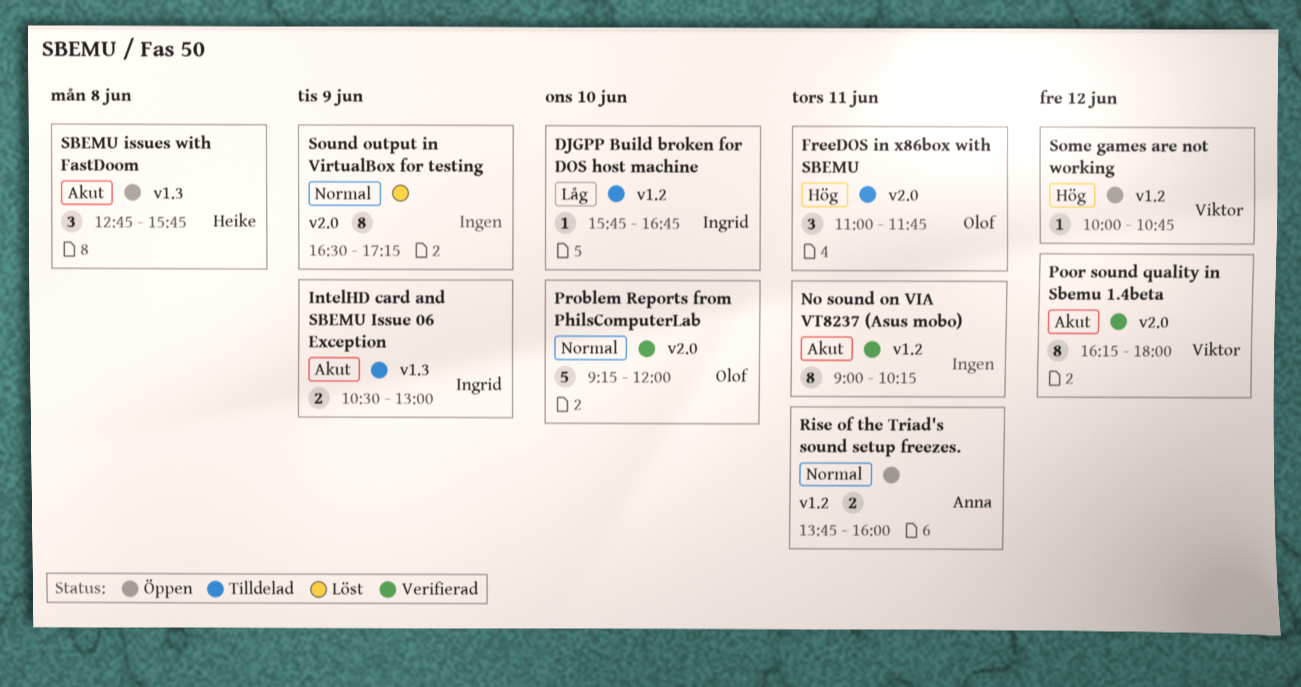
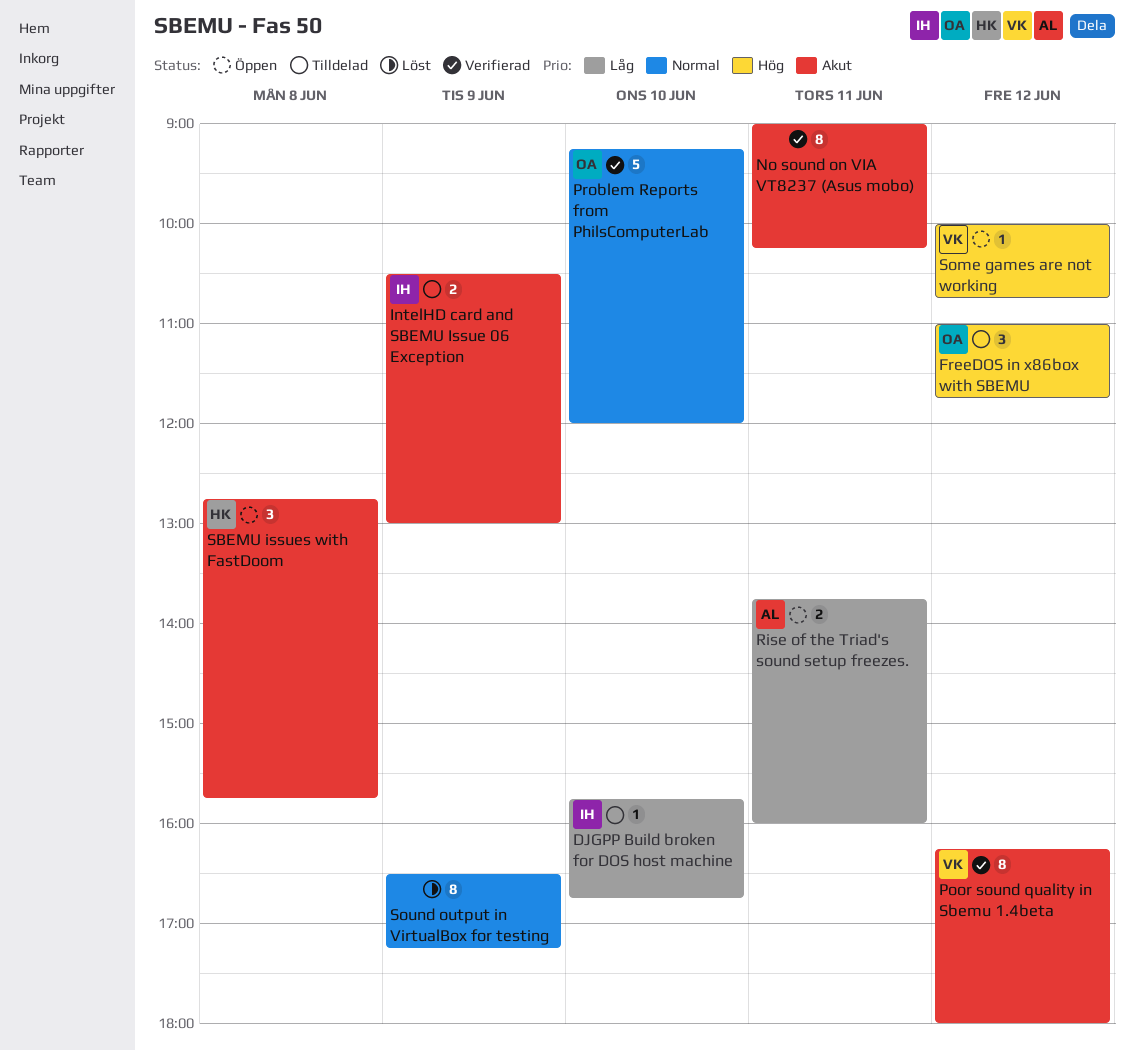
FreeDOS in x86box with SBEMU, day: Jun 11 -> Jun 12
Rise of the Triad's sound setup freezes., priority: Normal -> Låg

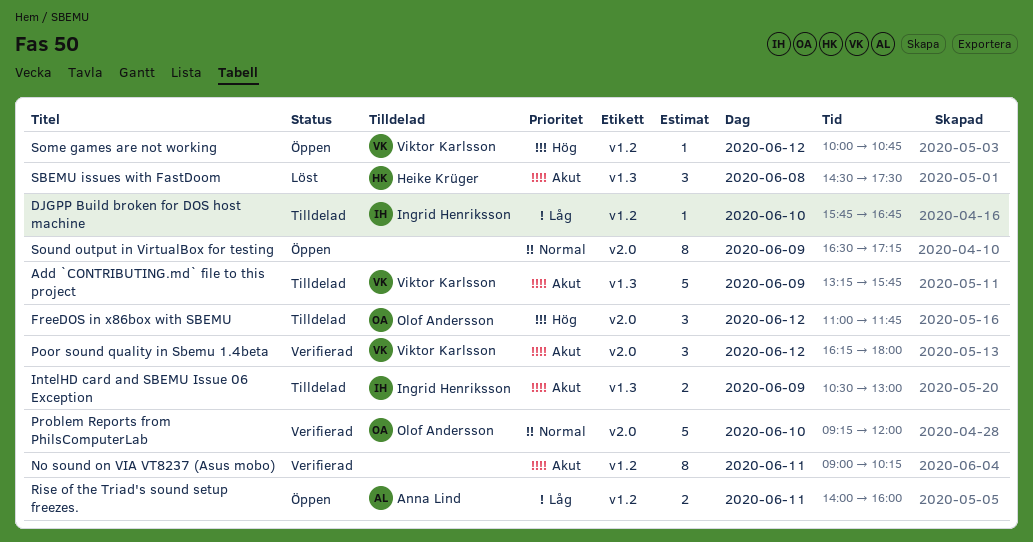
Add `CONTRIBUTING.md` file to this project: none -> present
Poor sound quality in Sbemu 1.4beta, estimate: 8 -> 3
Rise of the Triad's sound setup freezes., begins: 13:45 -> 14:00
SBEMU issues with FastDoom, status: Öppen -> Löst
SBEMU issues with FastDoom, begins: 12:45 -> 14:30
SBEMU issues with FastDoom, ends: 15:45 -> 17:30
Sound output in VirtualBox for testing, status: Löst -> Öppen

